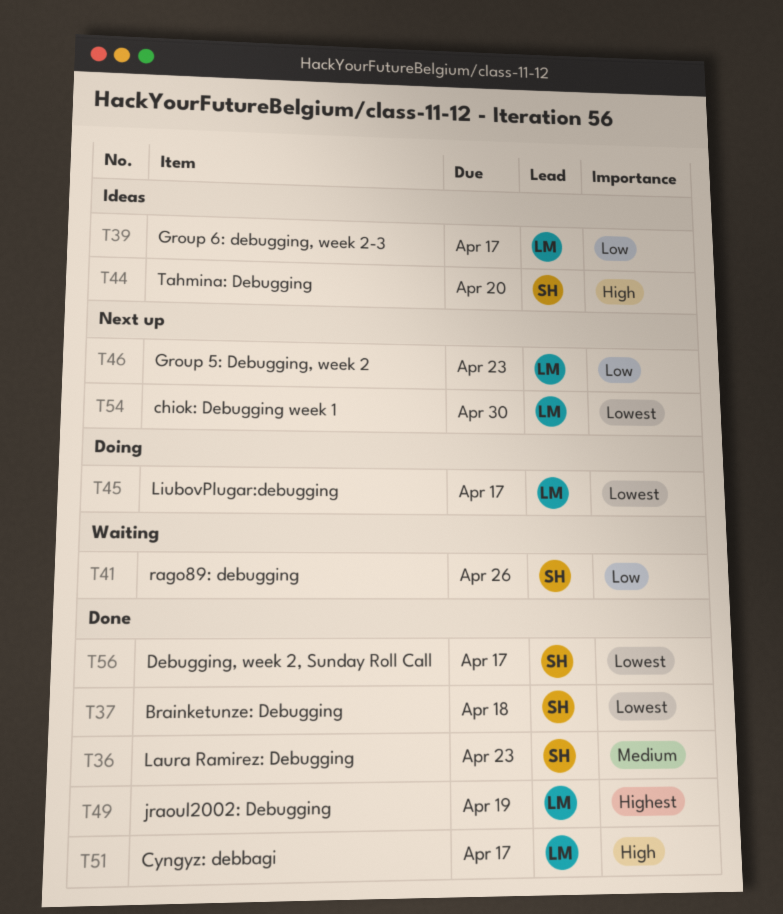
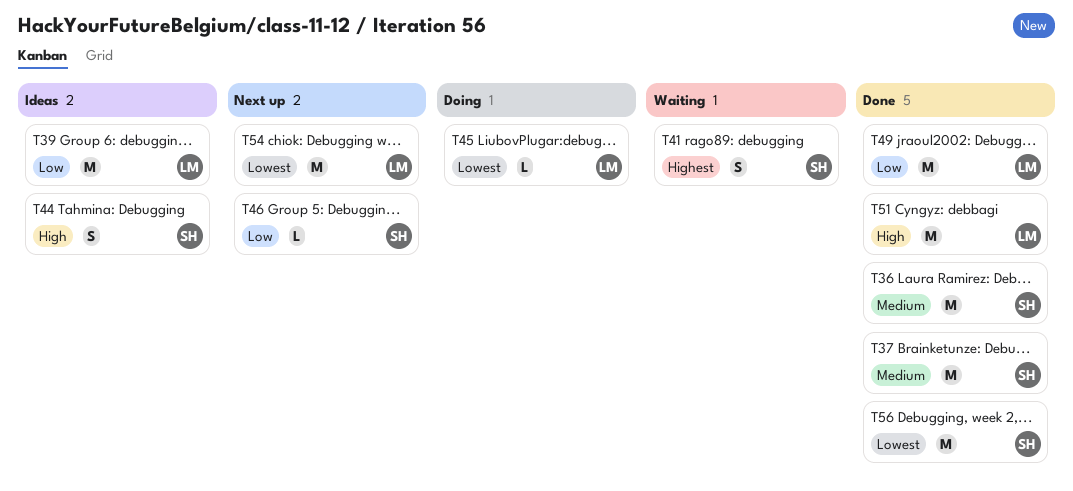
T37, priority: Lowest -> Medium
T41, priority: Low -> Highest
T46, owner: LM -> SH
T49, priority: Highest -> Low

